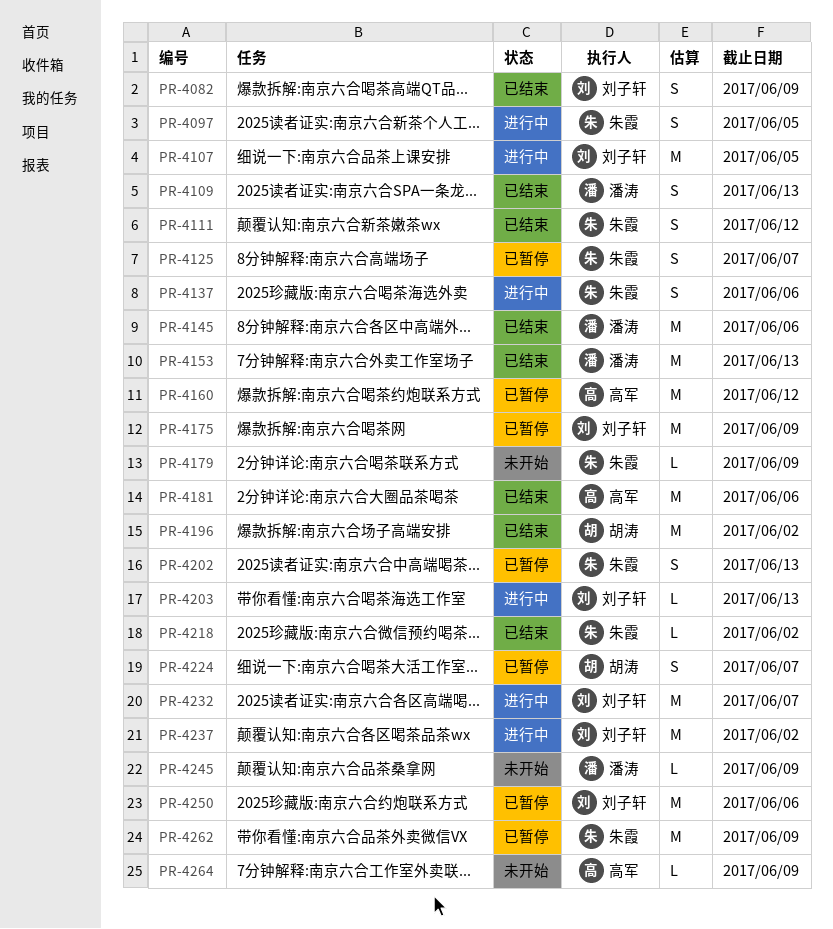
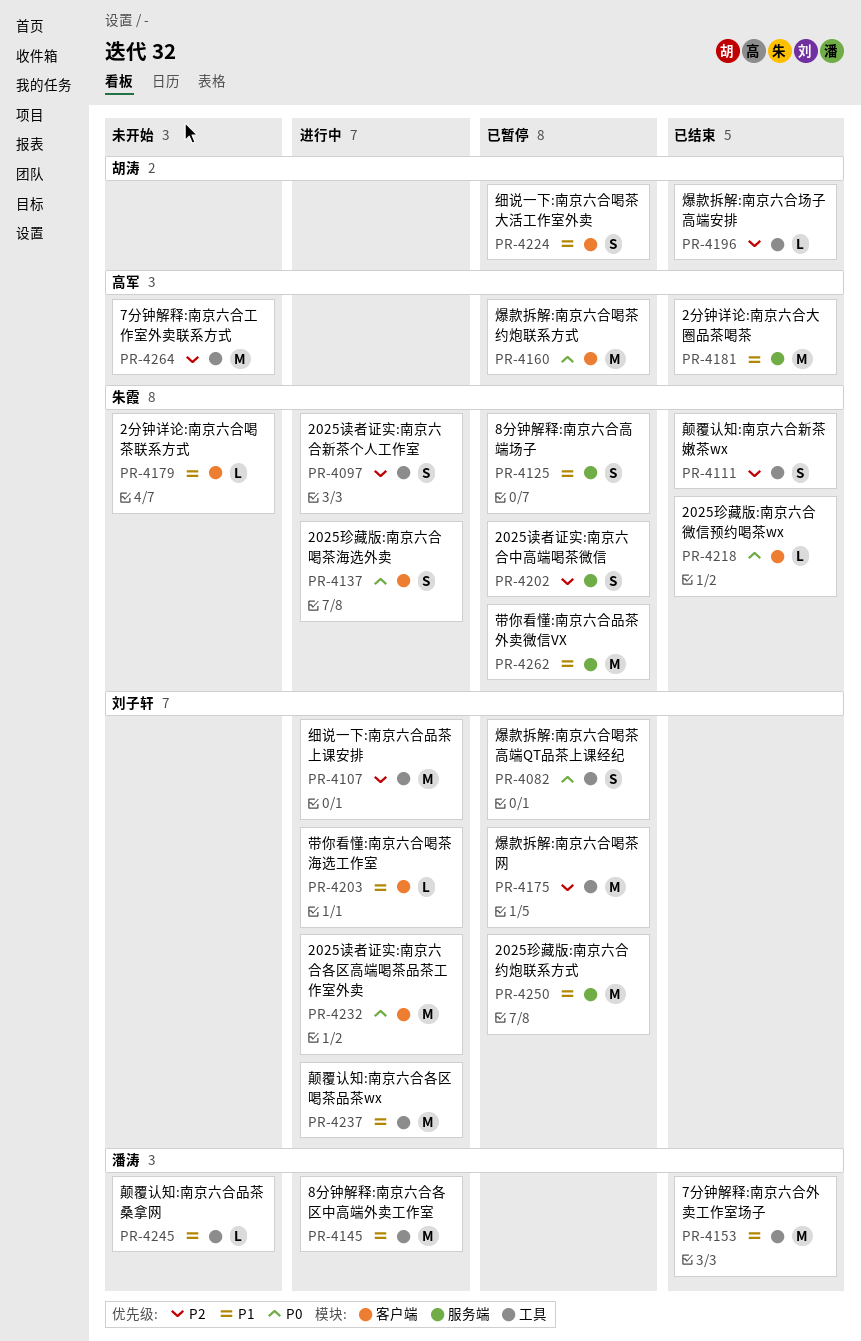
PR-4082, status: 已结束 -> 已暂停
PR-4109: present -> none
PR-4145, status: 已结束 -> 进行中
PR-4196, estimate: M -> L
PR-4264, estimate: L -> M

